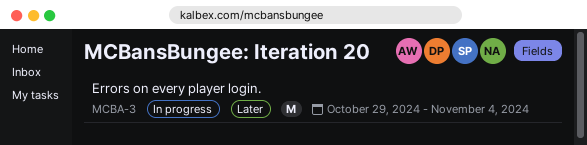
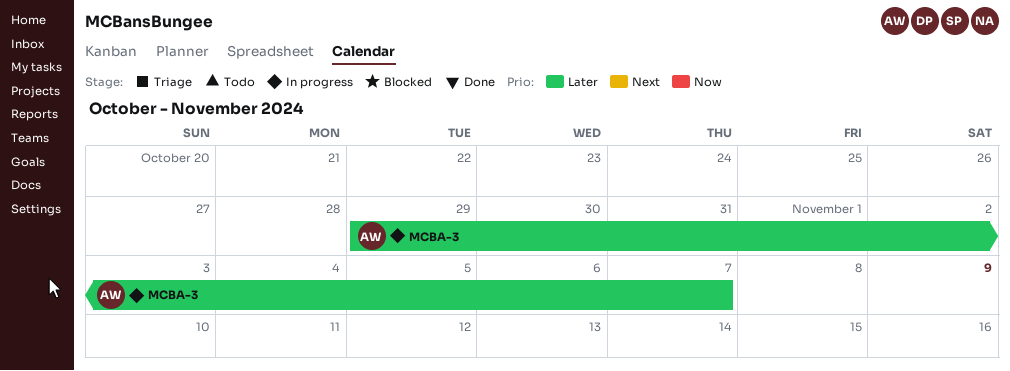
MCBA-3, due: Nov 4 -> Nov 7

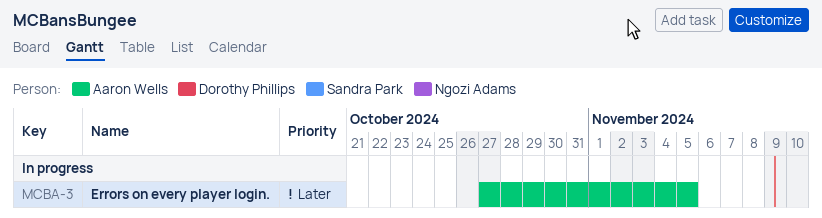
MCBA-3, start: Oct 29 -> Oct 27
MCBA-3, due: Nov 7 -> Nov 5

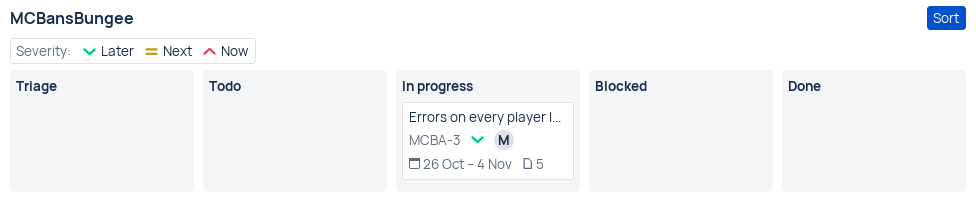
MCBA-3, start: Oct 27 -> Oct 26
MCBA-3, due: Nov 5 -> Nov 4

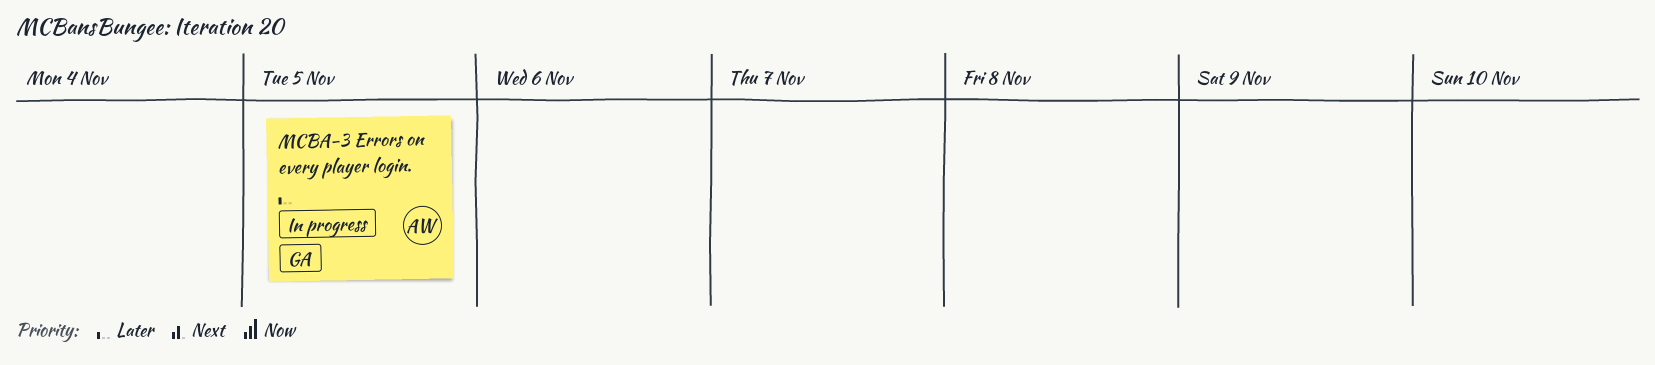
MCBA-3, due: Nov 4 -> Nov 5

